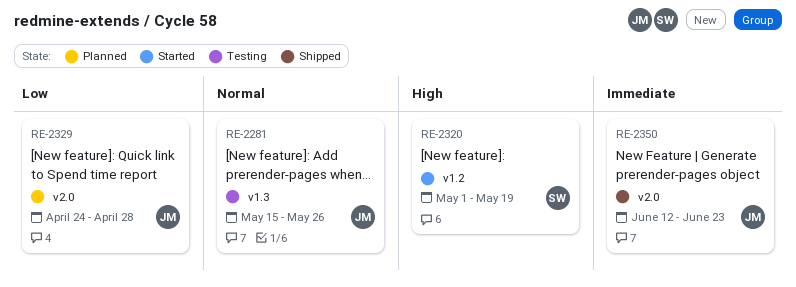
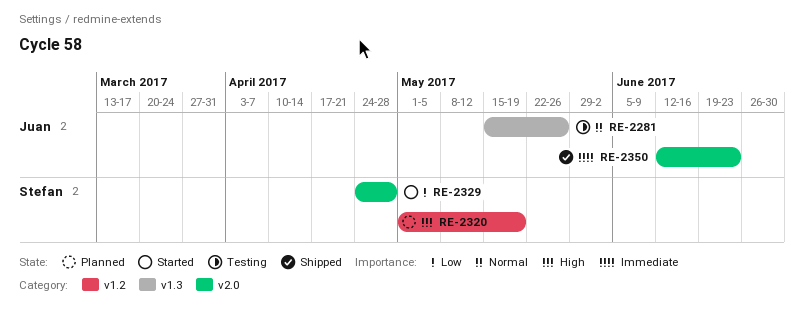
RE-2320, status: Started -> Planned
RE-2329, status: Planned -> Started
RE-2329, owner: Juan -> Stefan

